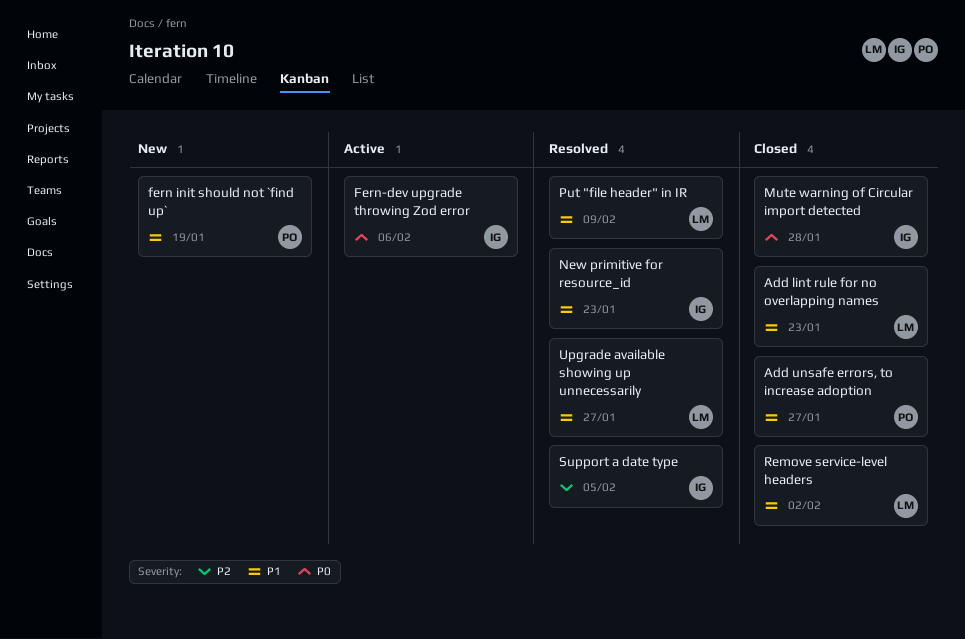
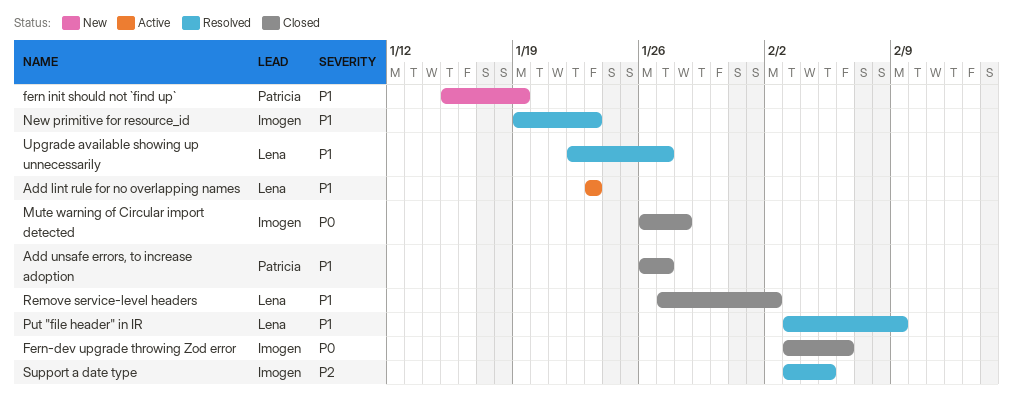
Add lint rule for no overlapping names, status: Closed -> Active
Fern-dev upgrade throwing Zod error, status: Active -> Closed

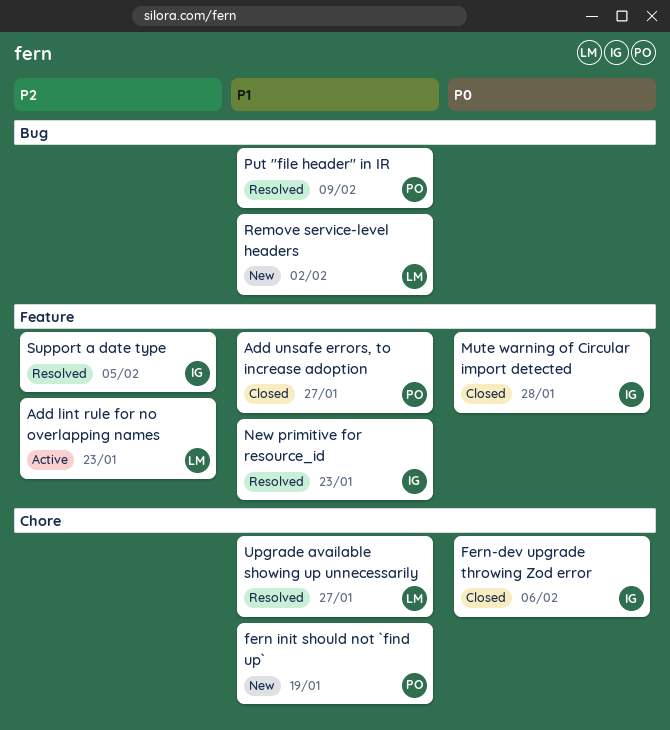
Add lint rule for no overlapping names, priority: P1 -> P2
Put "file header" in IR, owner: Lena -> Patricia
Remove service-level headers, status: Closed -> New

